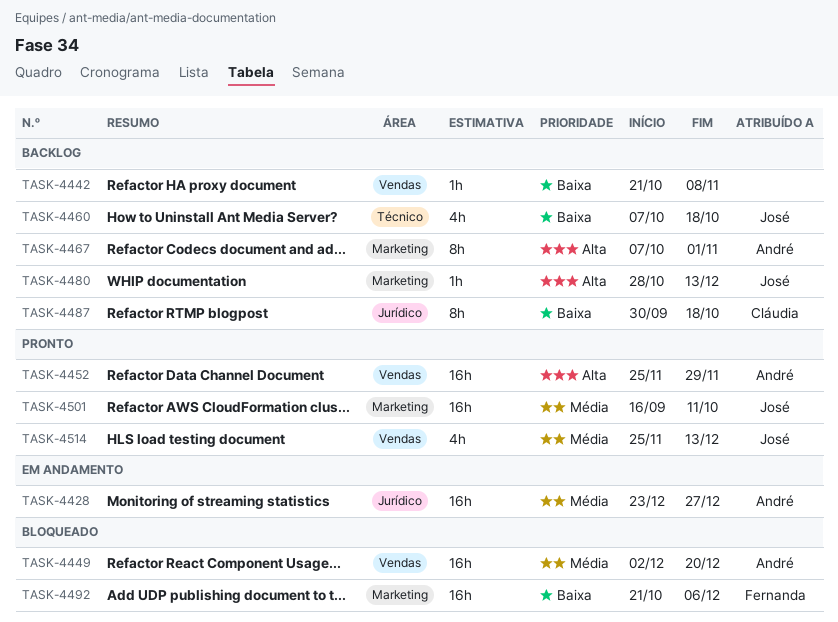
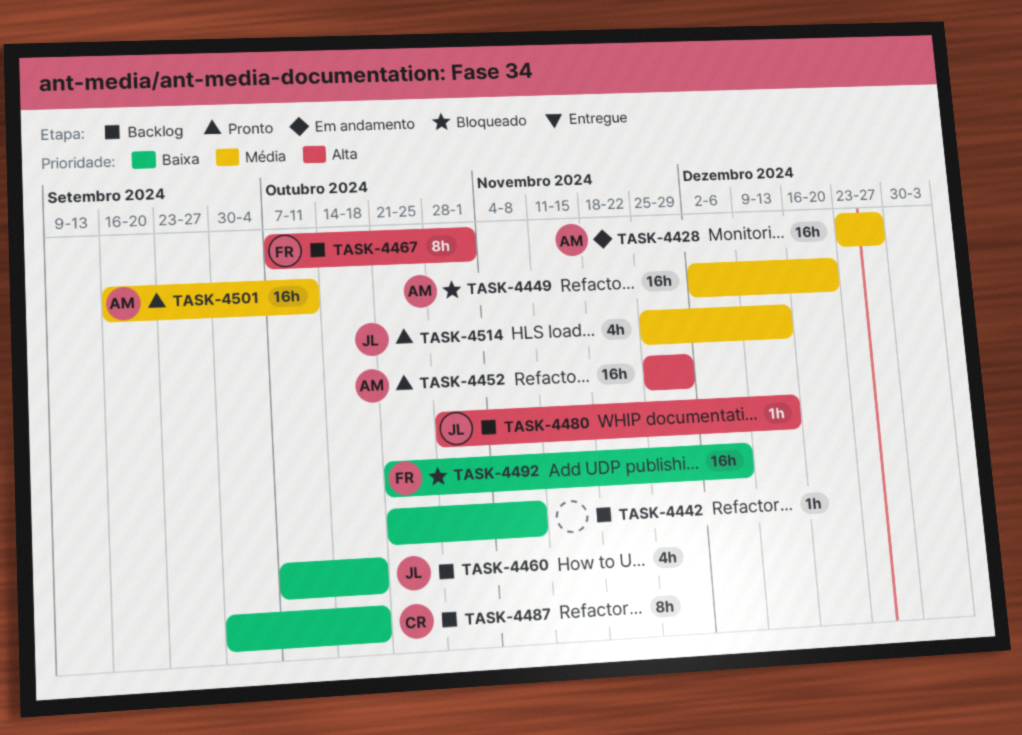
TASK-4467, owner: André -> Fernanda
TASK-4501, owner: José -> André

